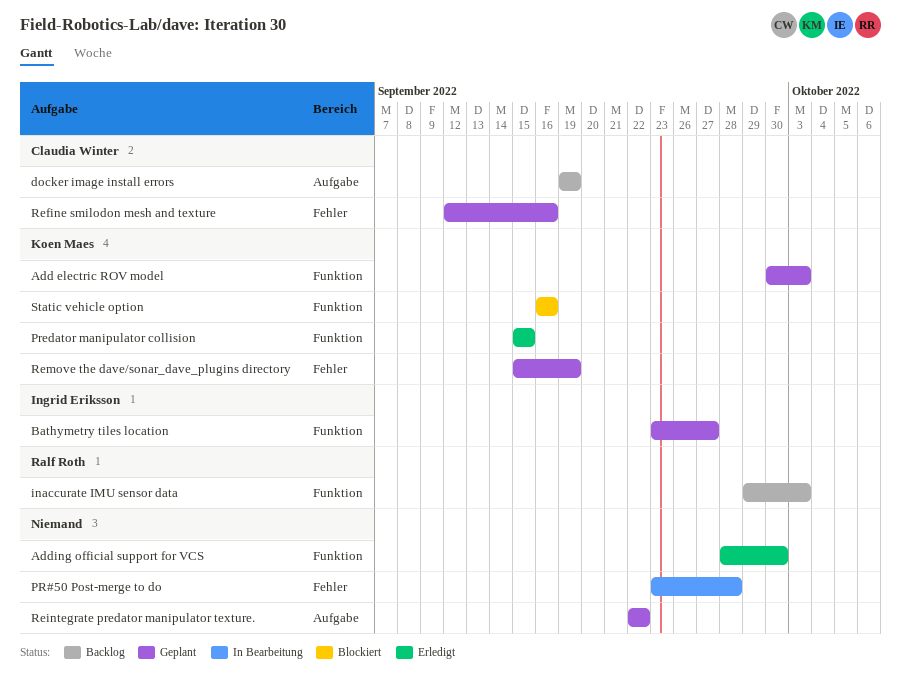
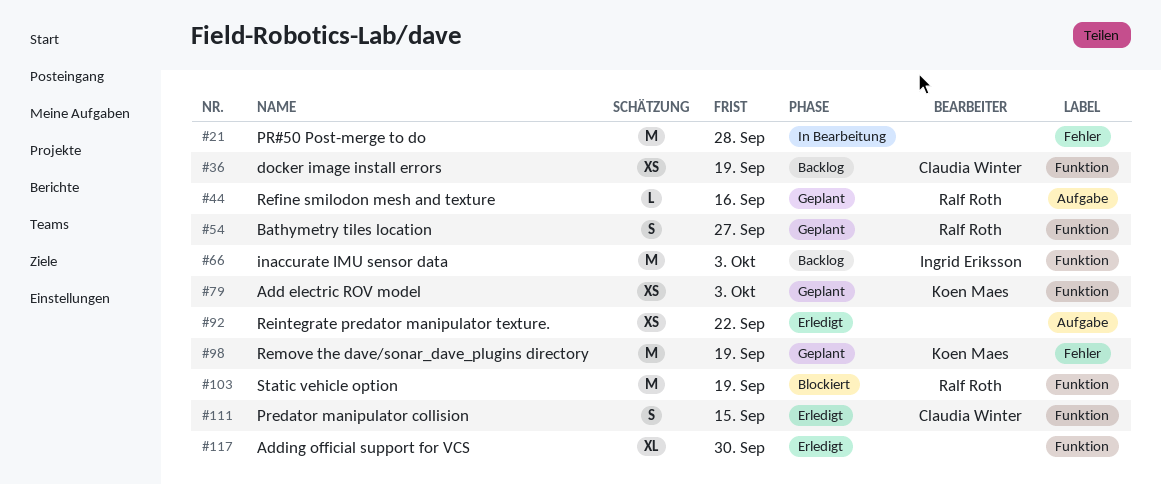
Bathymetry tiles location, owner: Ingrid Eriksson -> Ralf Roth
docker image install errors, label: Aufgabe -> Funktion
inaccurate IMU sensor data, owner: Ralf Roth -> Ingrid Eriksson
Predator manipulator collision, owner: Koen Maes -> Claudia Winter
Refine smilodon mesh and texture, owner: Claudia Winter -> Ralf Roth
Refine smilodon mesh and texture, label: Fehler -> Aufgabe
Reintegrate predator manipulator texture., status: Geplant -> Erledigt
Static vehicle option, owner: Koen Maes -> Ralf Roth
Static vehicle option, due: Sep 16 -> Sep 19

